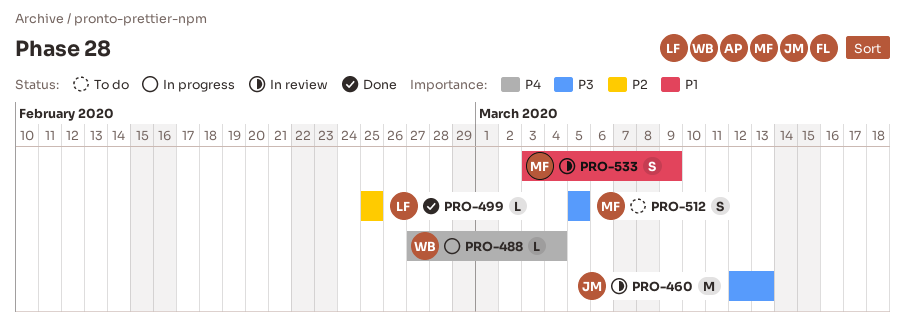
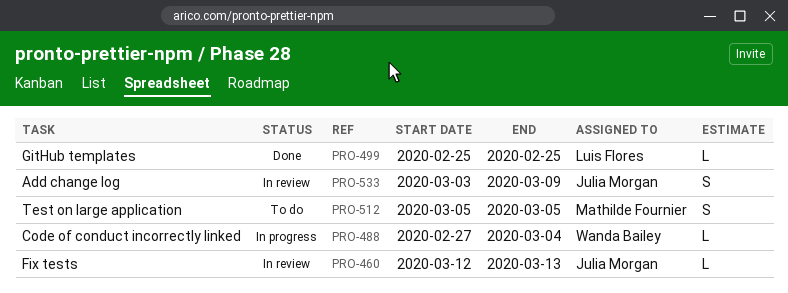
PRO-460, estimate: M -> L
PRO-533, owner: Mathilde Fournier -> Julia Morgan

